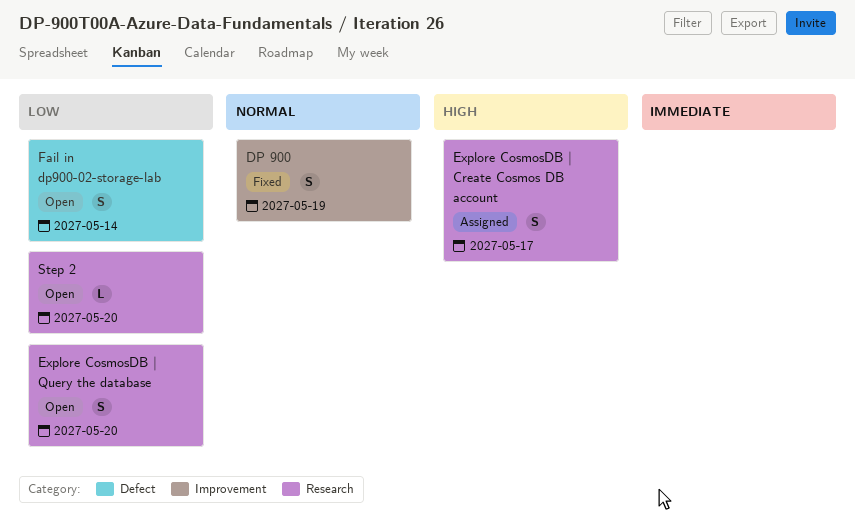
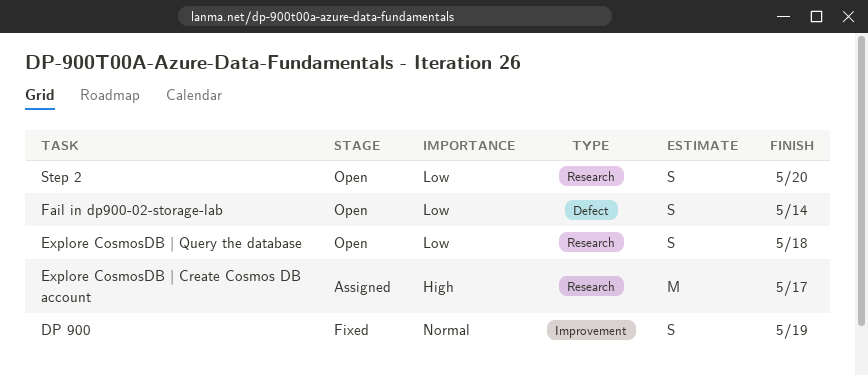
Explore CosmosDB | Create Cosmos DB account, estimate: S -> M
Explore CosmosDB | Query the database, due: May 20 -> May 18
Step 2, estimate: L -> S

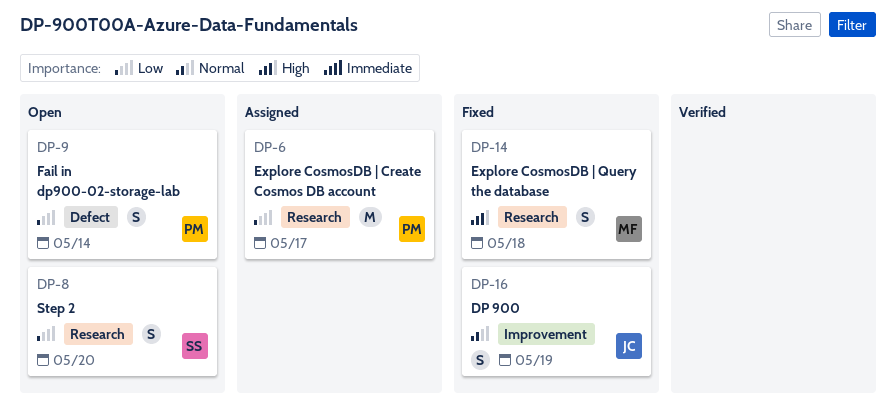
Explore CosmosDB | Create Cosmos DB account, priority: High -> Low
Explore CosmosDB | Query the database, status: Open -> Fixed
Explore CosmosDB | Query the database, priority: Low -> High

